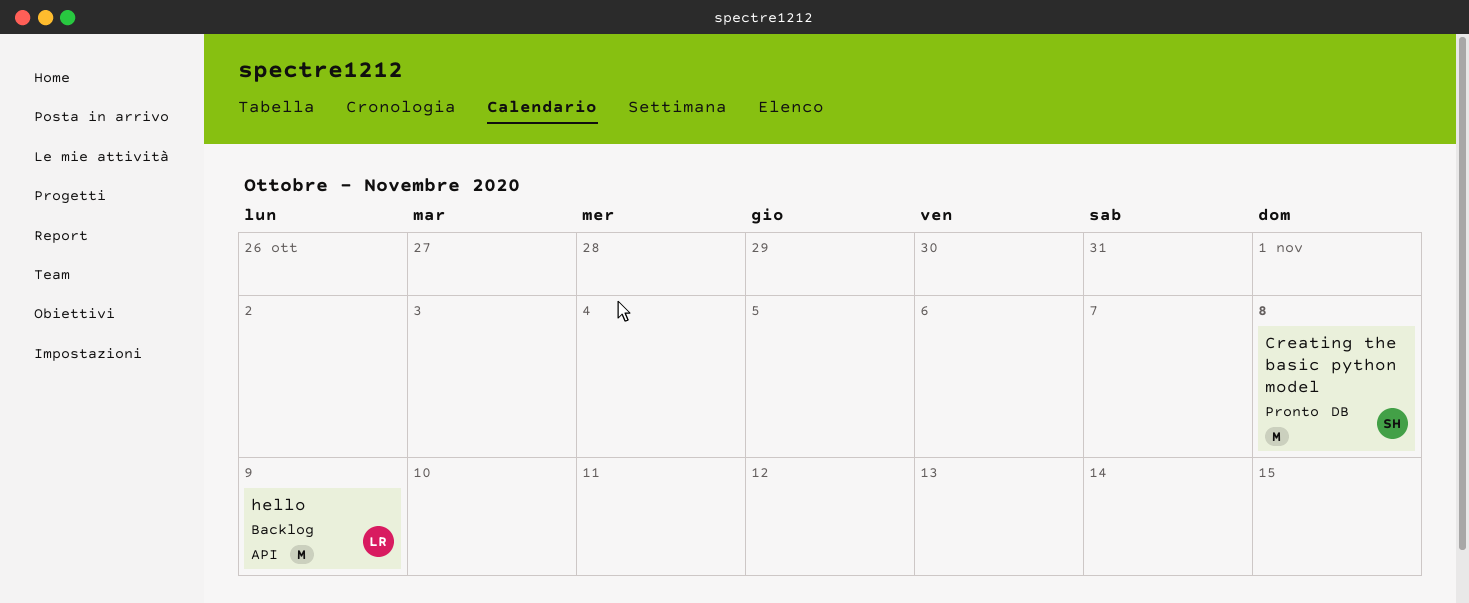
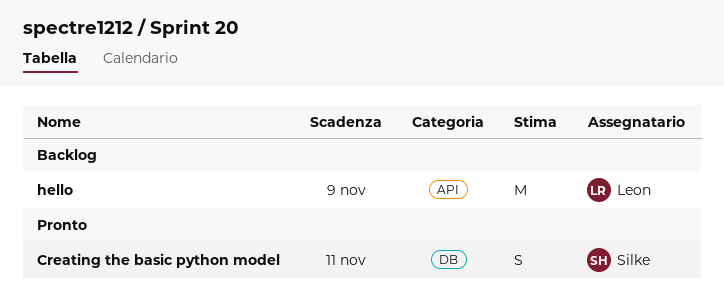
Creating the basic python model, estimate: M -> S
Creating the basic python model, due: Nov 8 -> Nov 11

